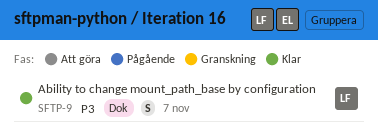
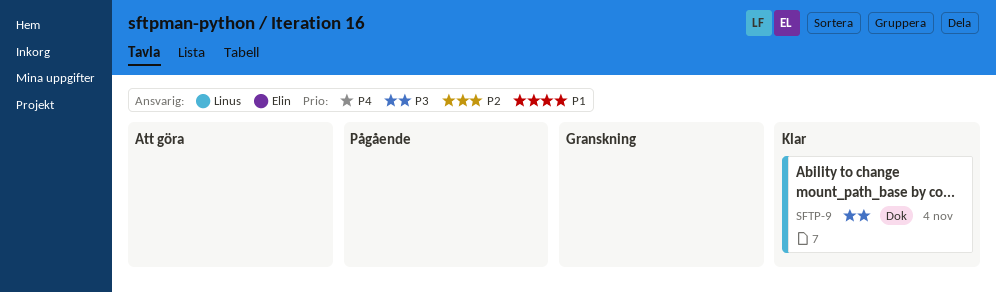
SFTP-9, due: Nov 7 -> Nov 4

